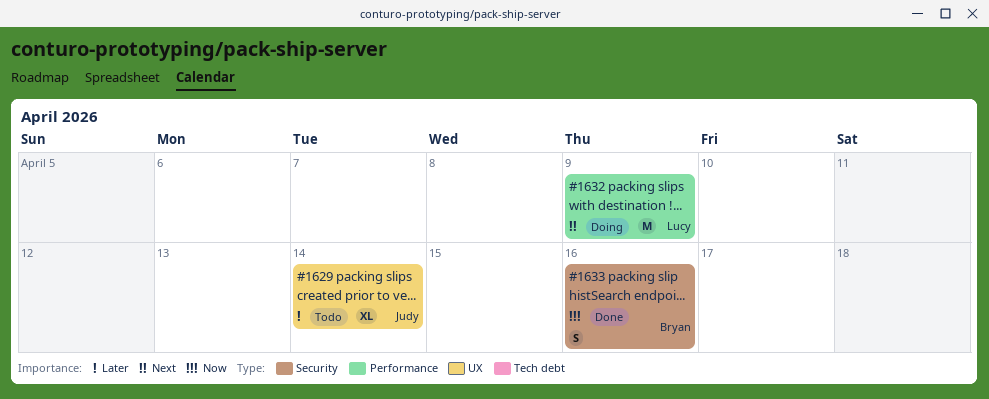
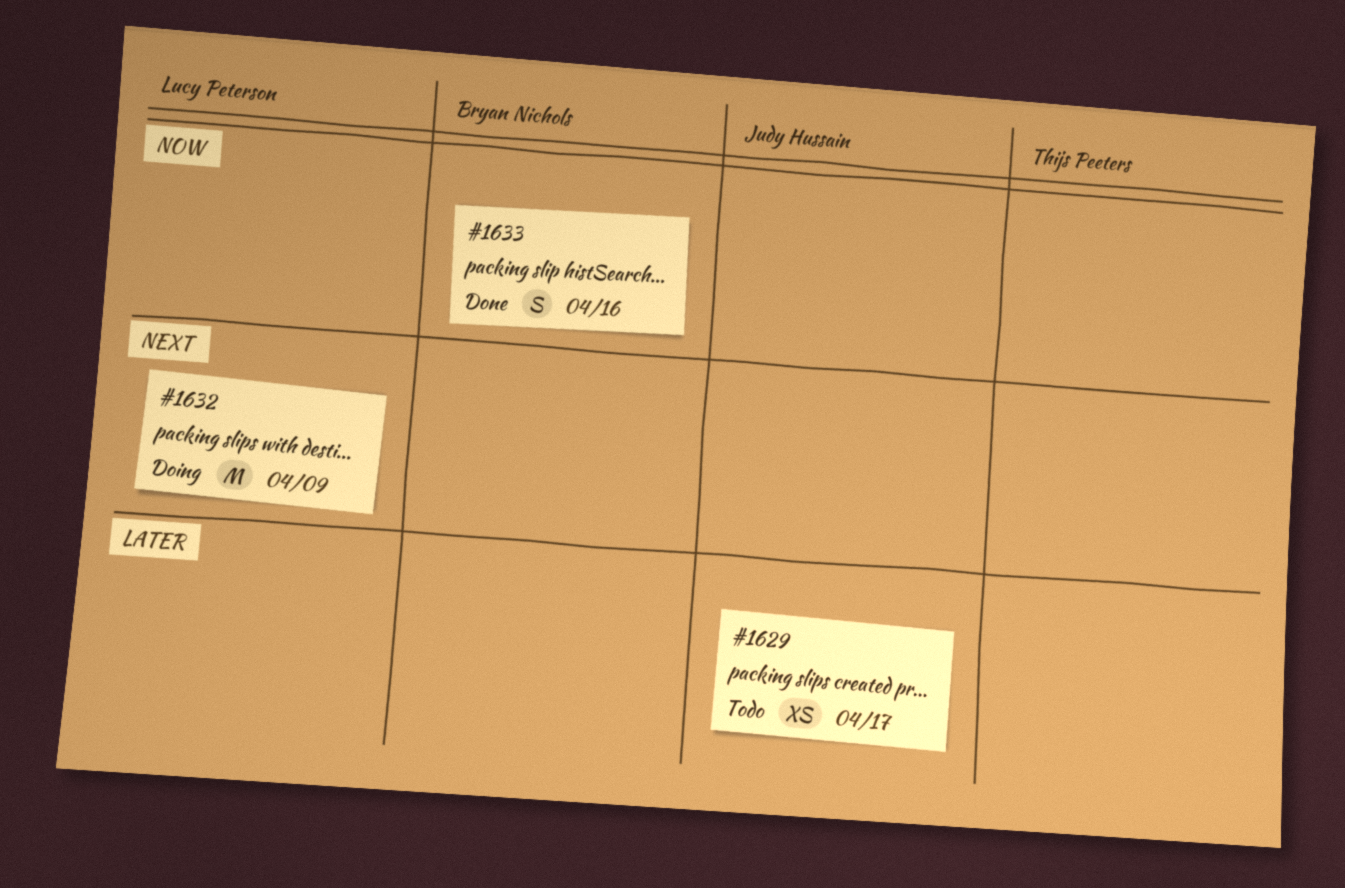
#1629, estimate: XL -> XS
#1629, due: Apr 14 -> Apr 17

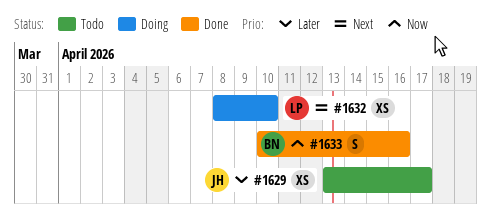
#1632, estimate: M -> XS
#1632, due: Apr 9 -> Apr 10

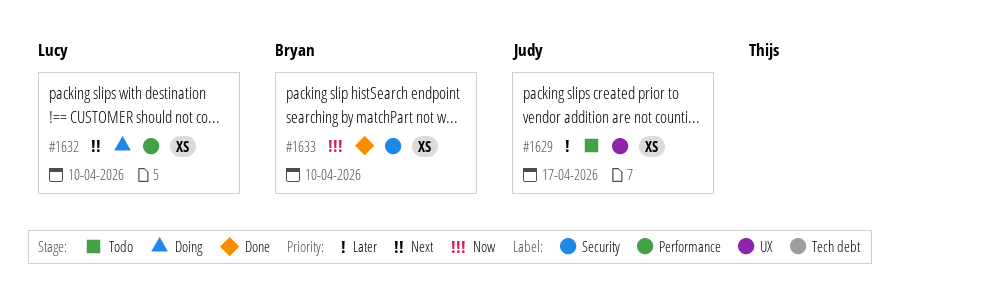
#1633, estimate: S -> XS
#1633, due: Apr 16 -> Apr 10

